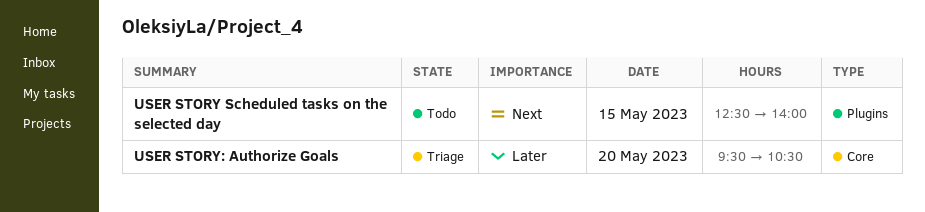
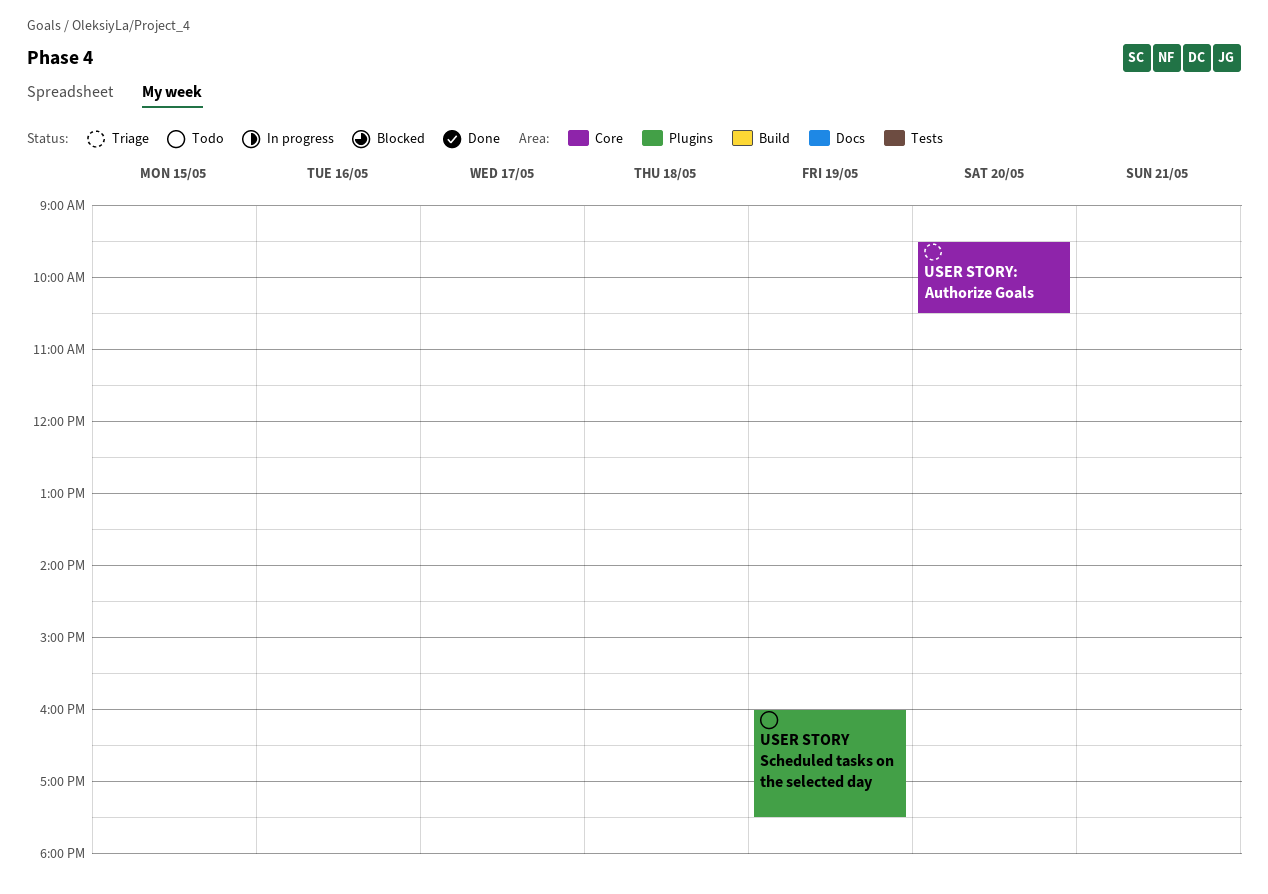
USER STORY Scheduled tasks on the selected day, day: May 15 -> May 19
USER STORY Scheduled tasks on the selected day, begins: 12:30 -> 16:00
USER STORY Scheduled tasks on the selected day, ends: 14:00 -> 17:30

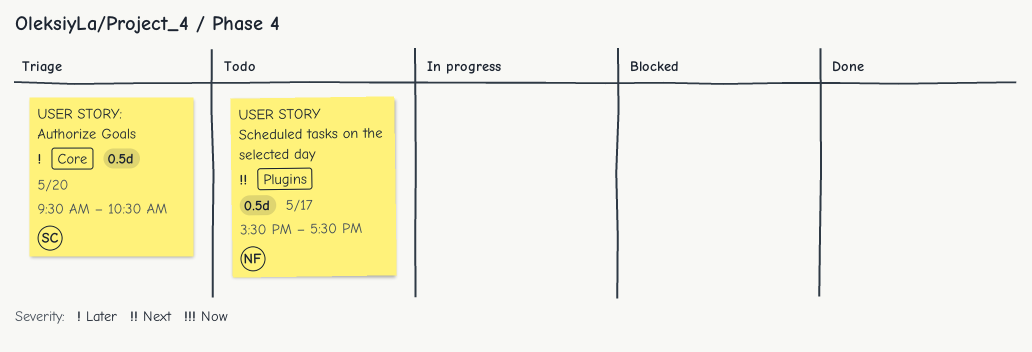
USER STORY Scheduled tasks on the selected day, day: May 19 -> May 17
USER STORY Scheduled tasks on the selected day, begins: 16:00 -> 15:30

